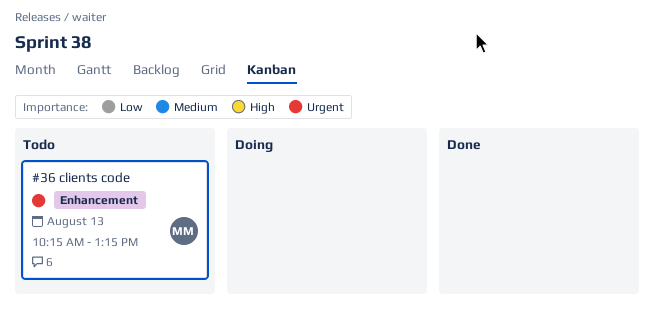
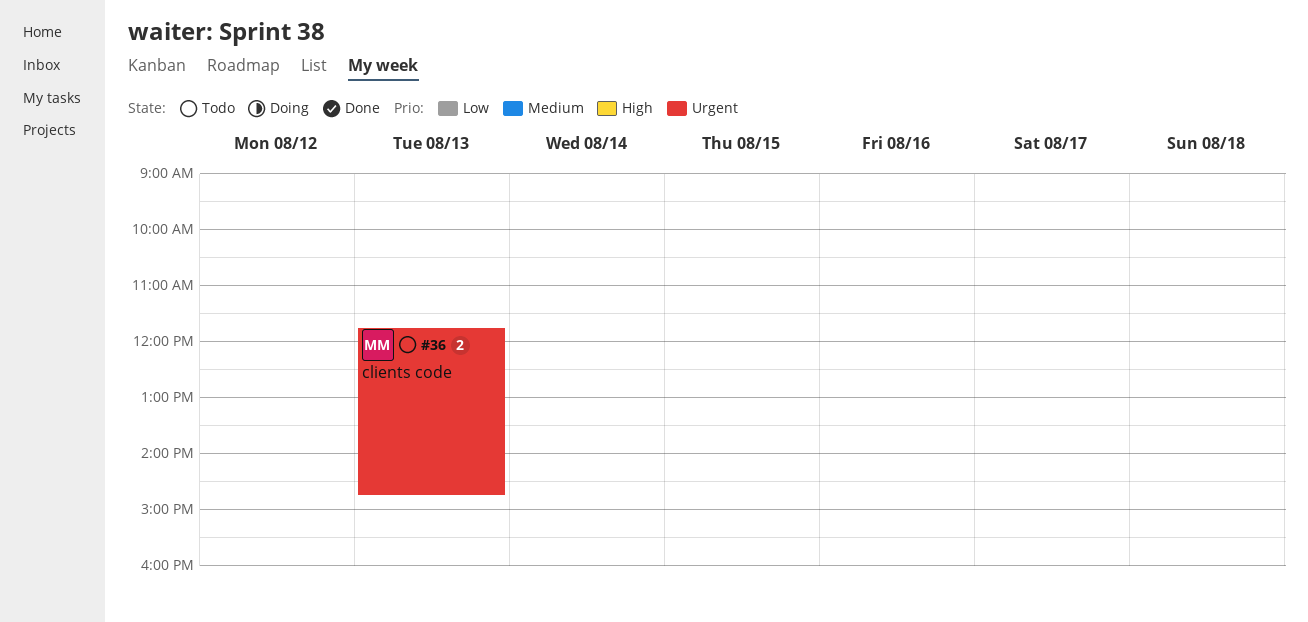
#36, begins: 10:15 -> 11:45
#36, ends: 13:15 -> 14:45

